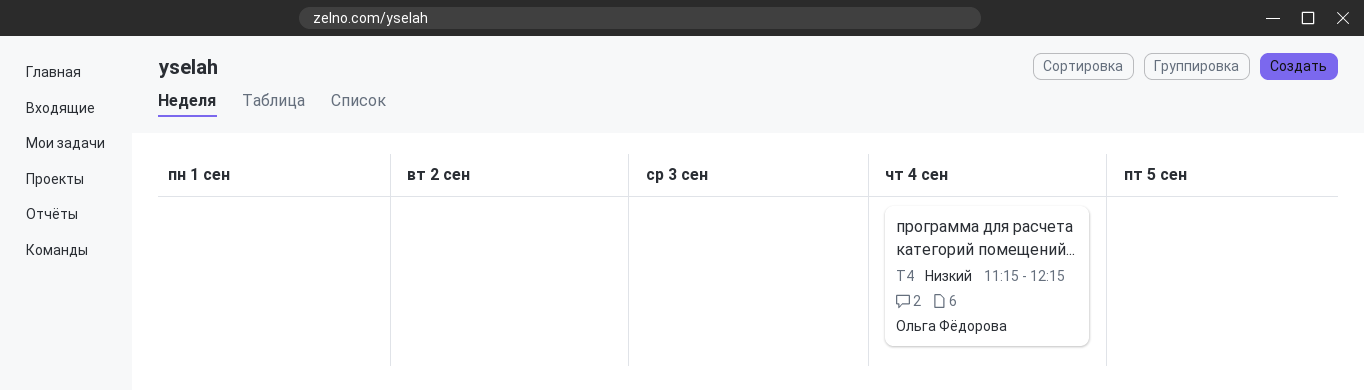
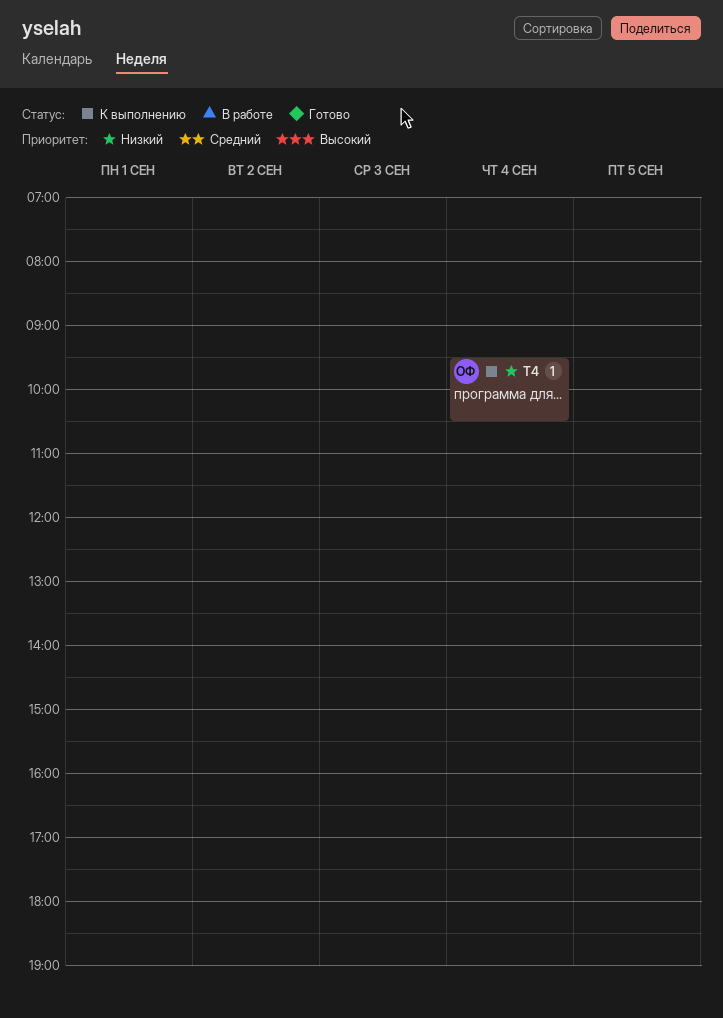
T4, begins: 11:15 -> 09:30
T4, ends: 12:15 -> 10:30

